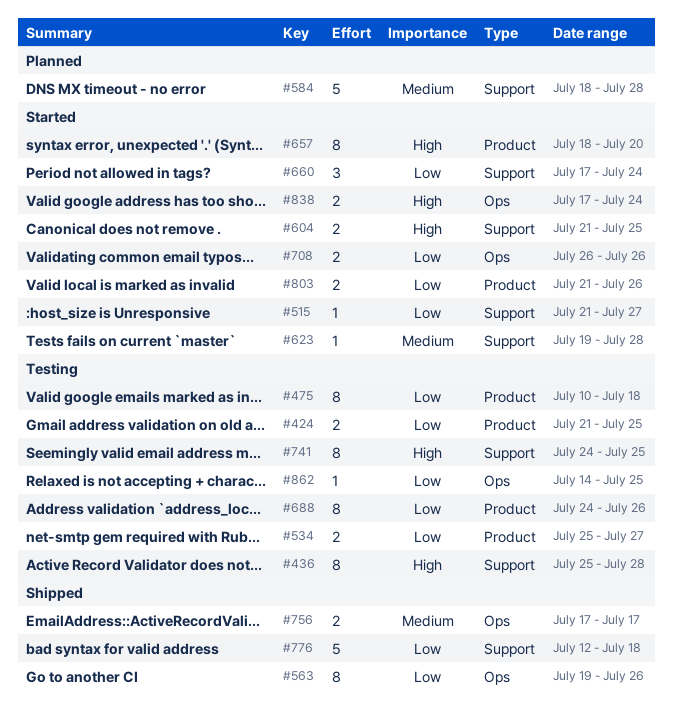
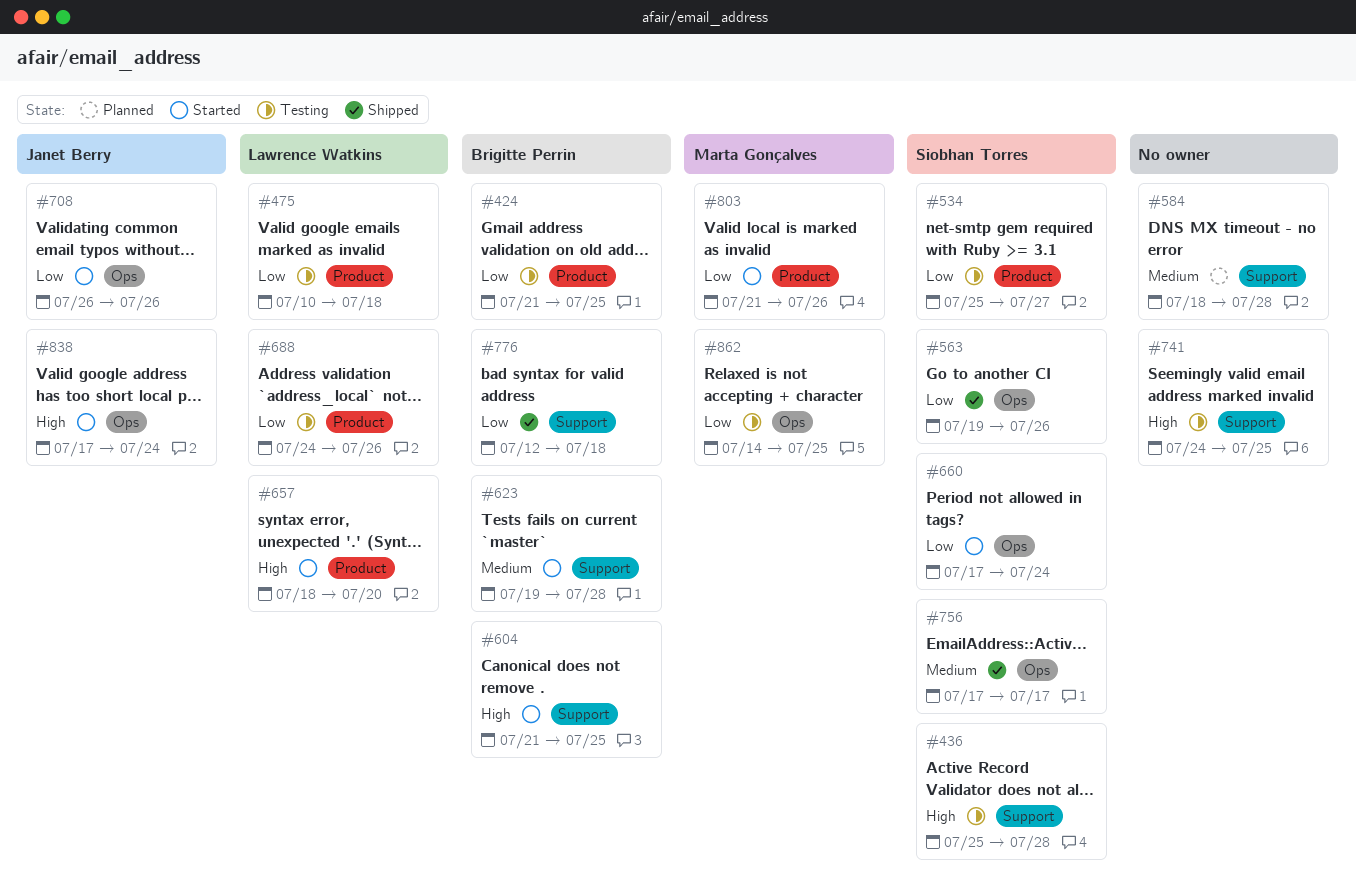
#515: present -> none
#660, label: Support -> Ops

